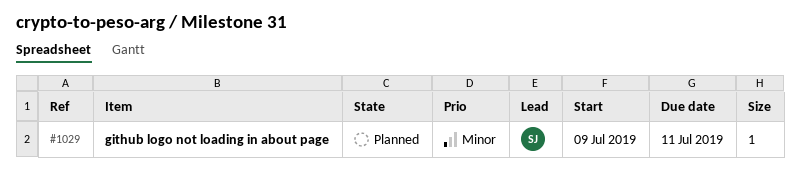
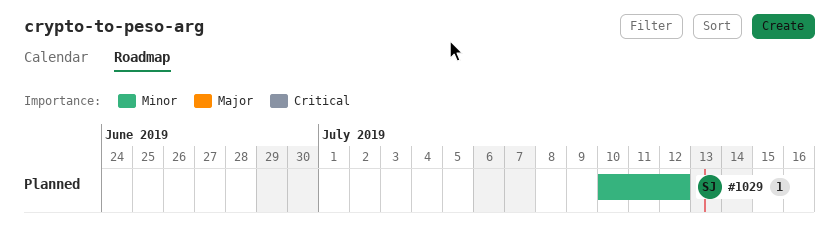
#1029, start: Jul 9 -> Jul 10
#1029, due: Jul 11 -> Jul 12

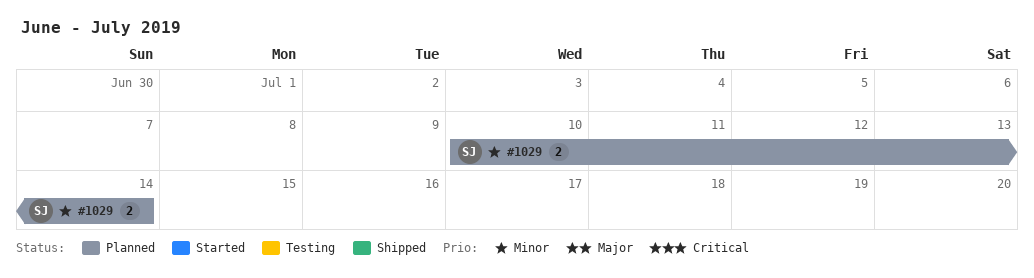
#1029, estimate: 1 -> 2
#1029, due: Jul 12 -> Jul 14

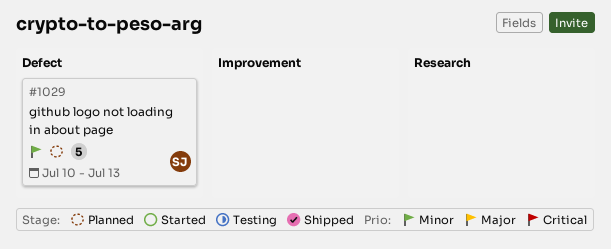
#1029, estimate: 2 -> 5
#1029, due: Jul 14 -> Jul 13

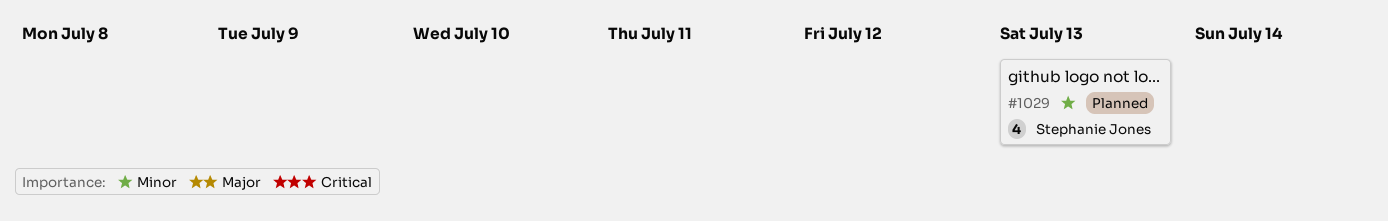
#1029, estimate: 5 -> 4

